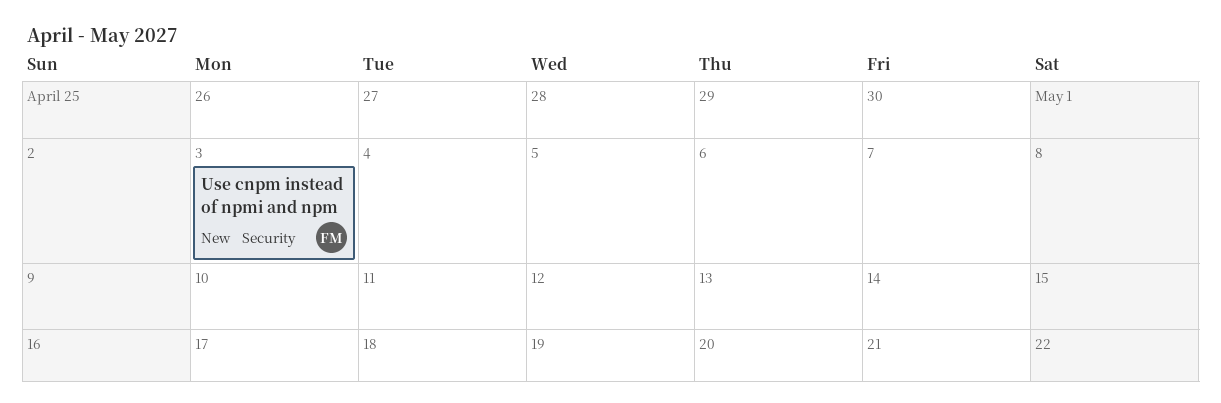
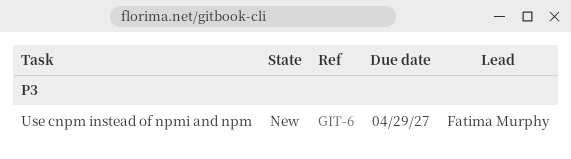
Use cnpm instead of npmi and npm, due: May 3 -> Apr 29

